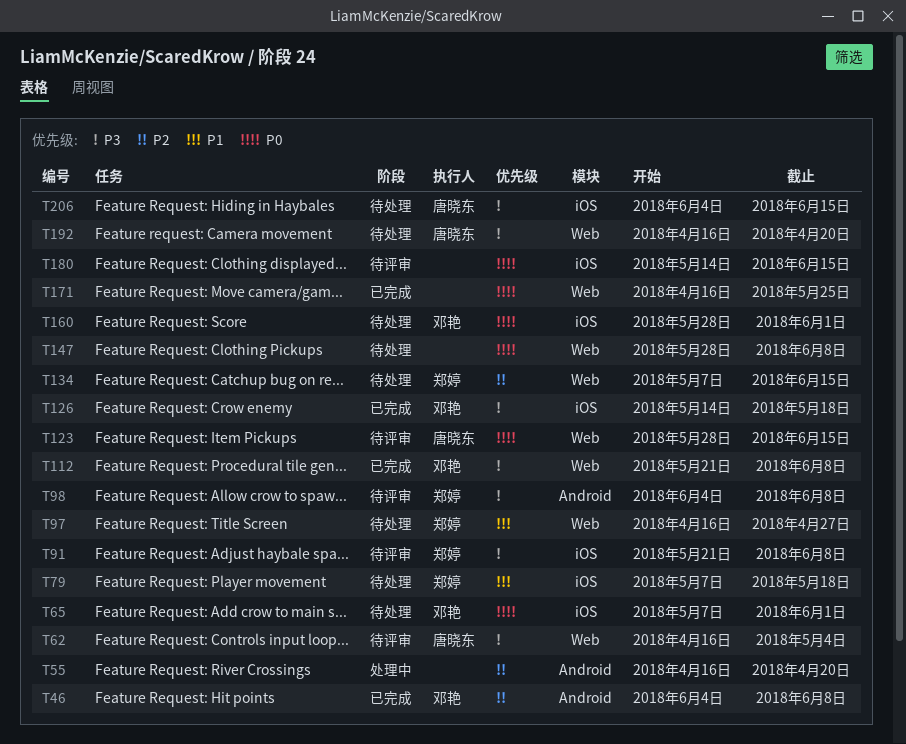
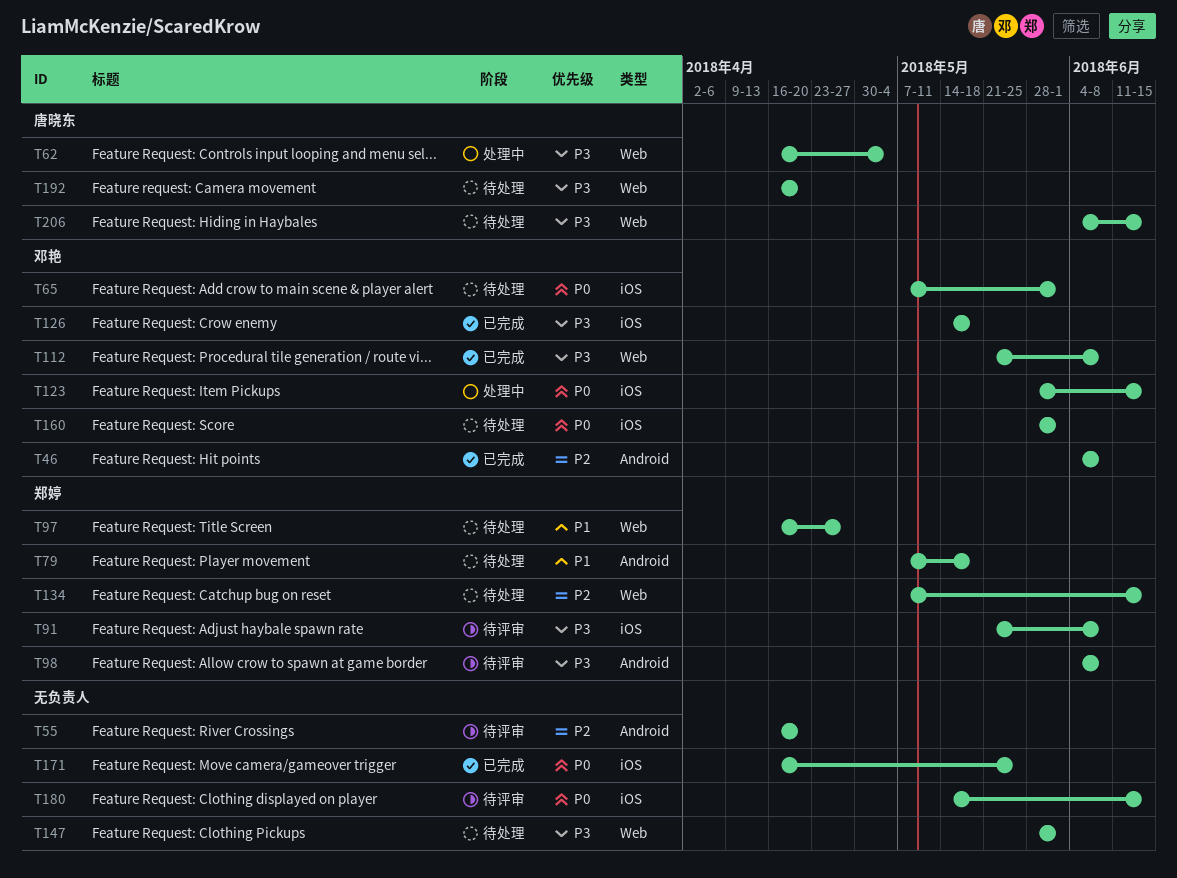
T55, status: 处理中 -> 待评审
T62, status: 待评审 -> 处理中
T79, label: iOS -> Android
T123, status: 待评审 -> 处理中
T123, owner: 唐晓东 -> 邓艳
T123, label: Web -> iOS
T147, priority: P0 -> P3
T147, due: Jun 8 -> Jun 1
T171, label: Web -> iOS
T206, label: iOS -> Web

